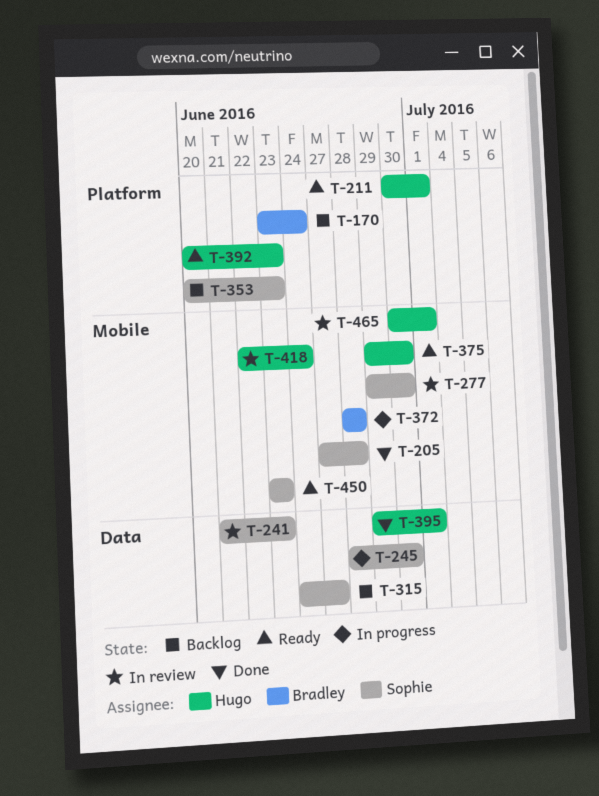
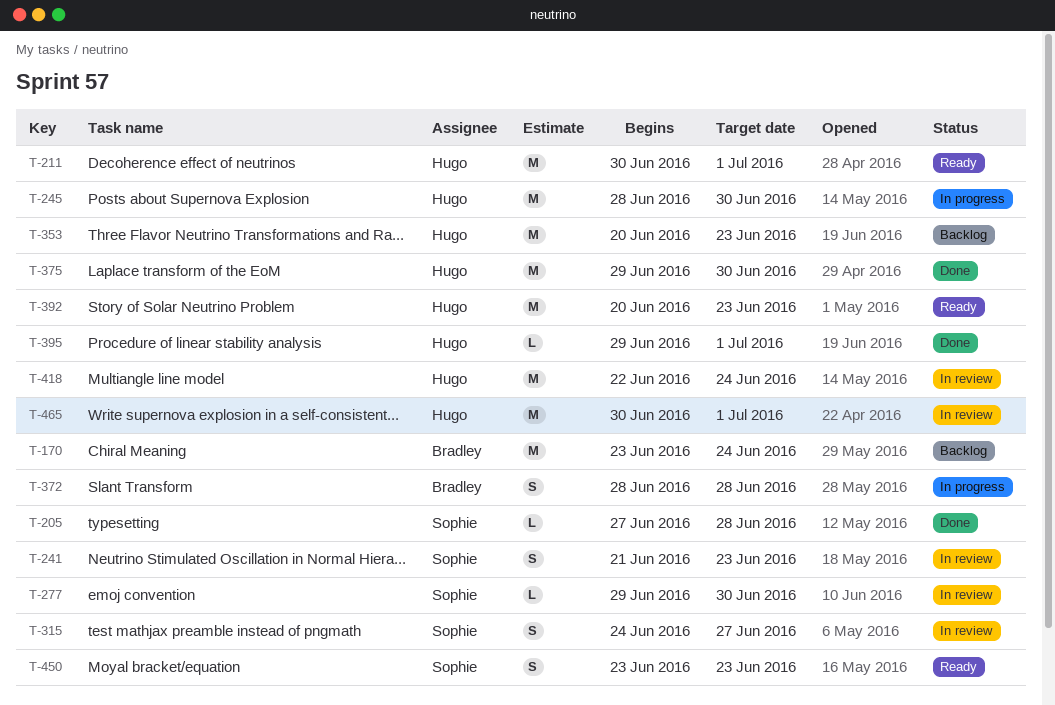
T-245, owner: Sophie -> Hugo
T-315, status: Backlog -> In review
T-353, owner: Sophie -> Hugo
T-375, status: Ready -> Done

